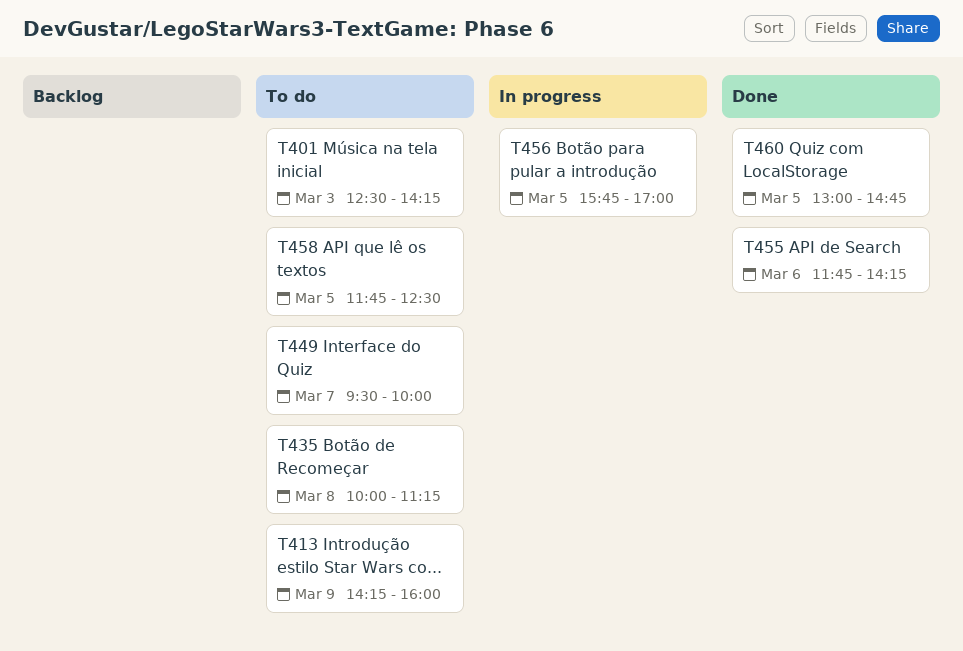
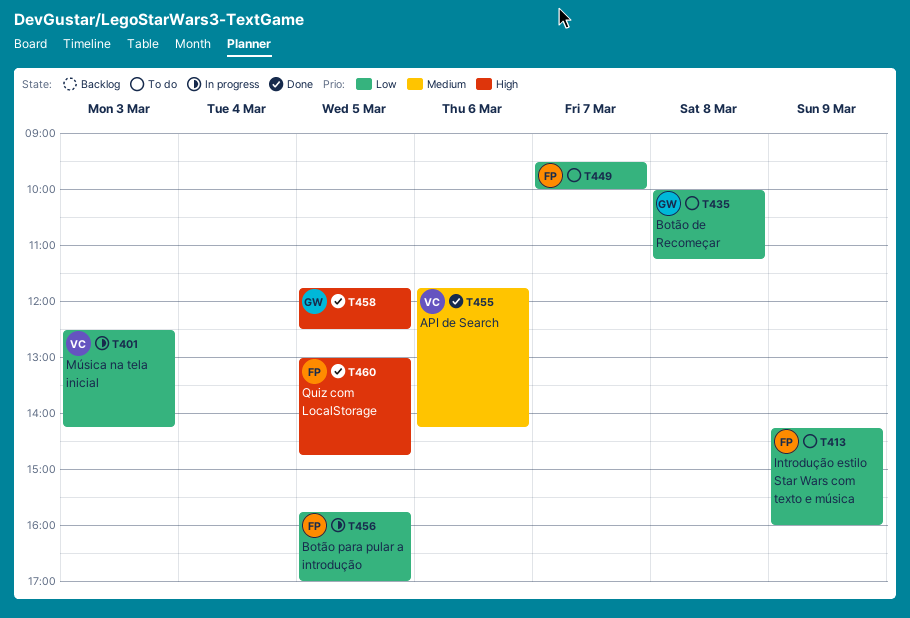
T401, status: To do -> In progress
T458, status: To do -> Done

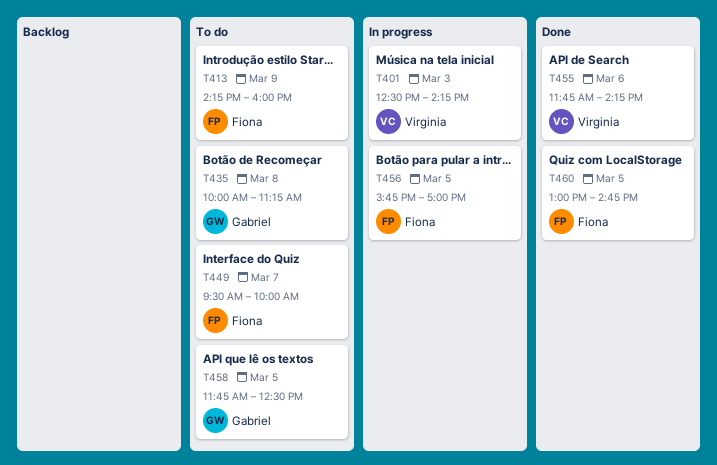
T458, status: Done -> To do

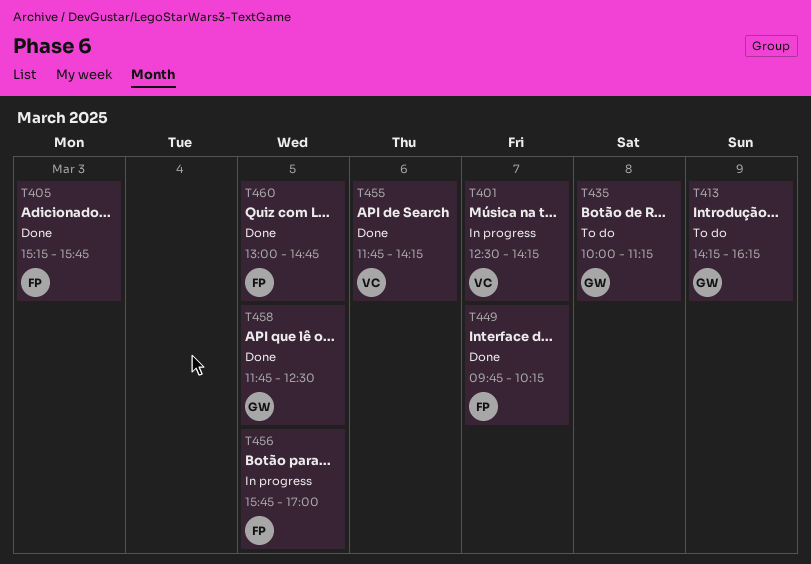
T401, day: Mar 3 -> Mar 7
T405: none -> present
T413, owner: Fiona -> Gabriel
T413, ends: 16:00 -> 16:15
T449, status: To do -> Done
T449, begins: 09:30 -> 09:45
T449, ends: 10:00 -> 10:15
T458, status: To do -> Done

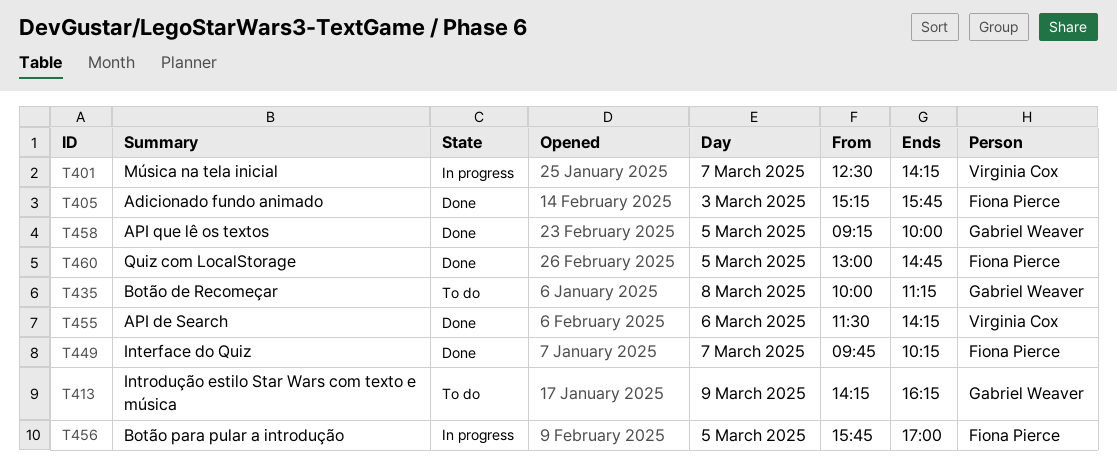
T455, begins: 11:45 -> 11:30
T458, begins: 11:45 -> 09:15
T458, ends: 12:30 -> 10:00

